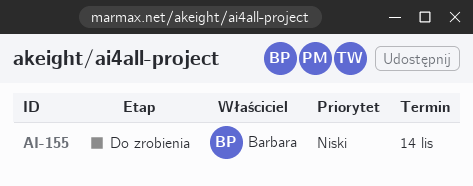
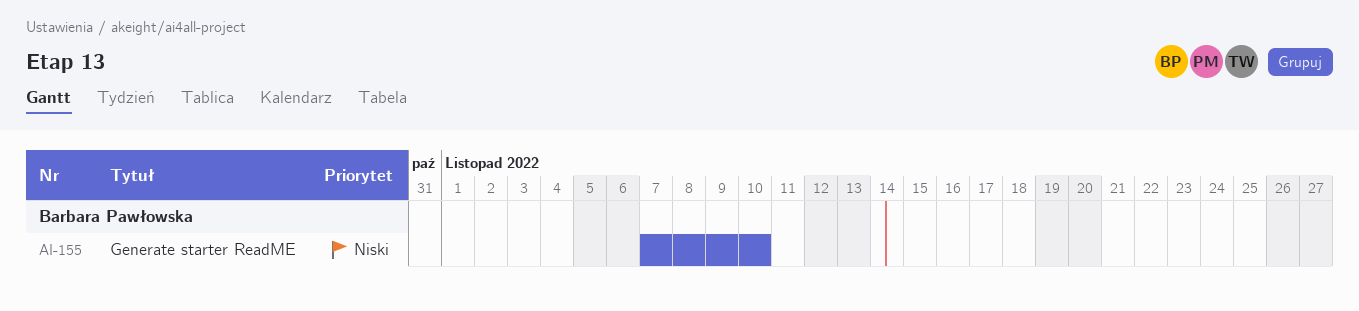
AI-155, due: Nov 14 -> Nov 10

